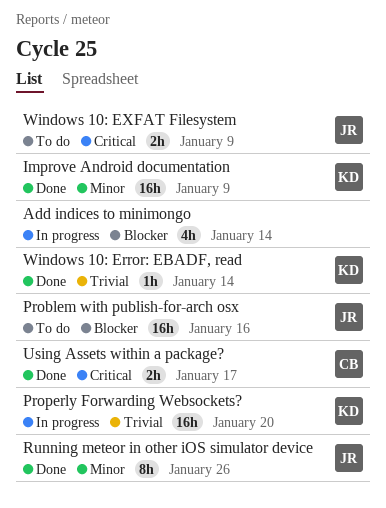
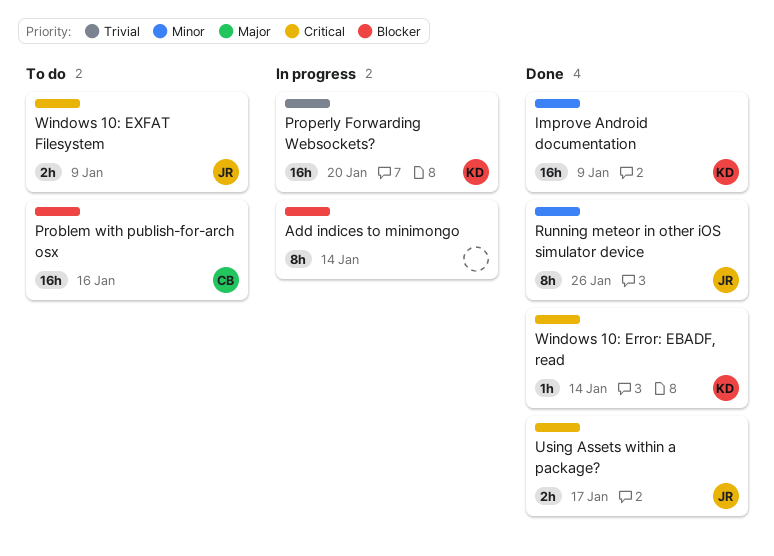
Add indices to minimongo, estimate: 4h -> 8h
Problem with publish-for-arch osx, owner: JR -> CB
Using Assets within a package?, owner: CB -> JR
Windows 10: Error: EBADF, read, priority: Trivial -> Critical

